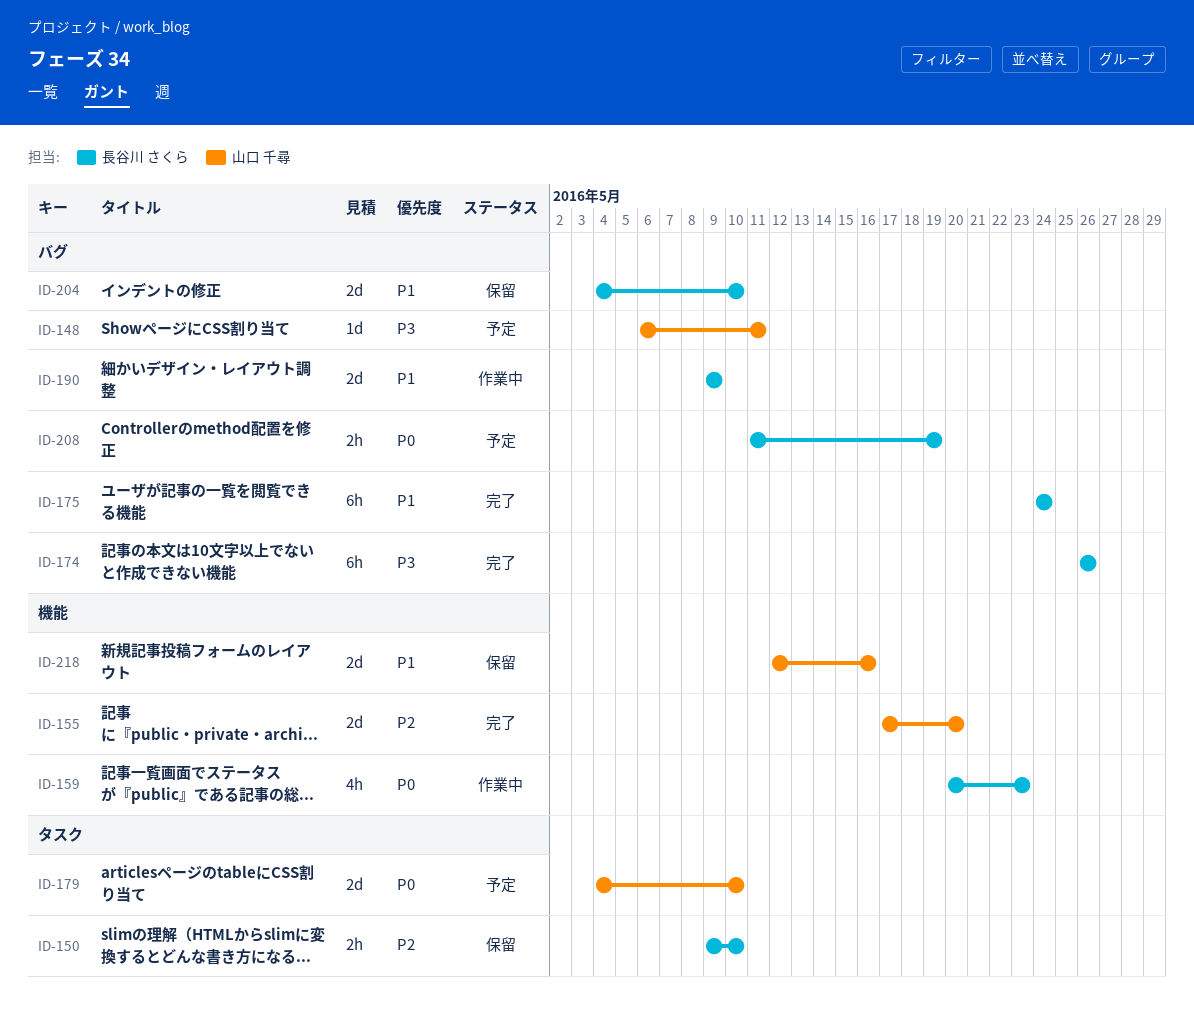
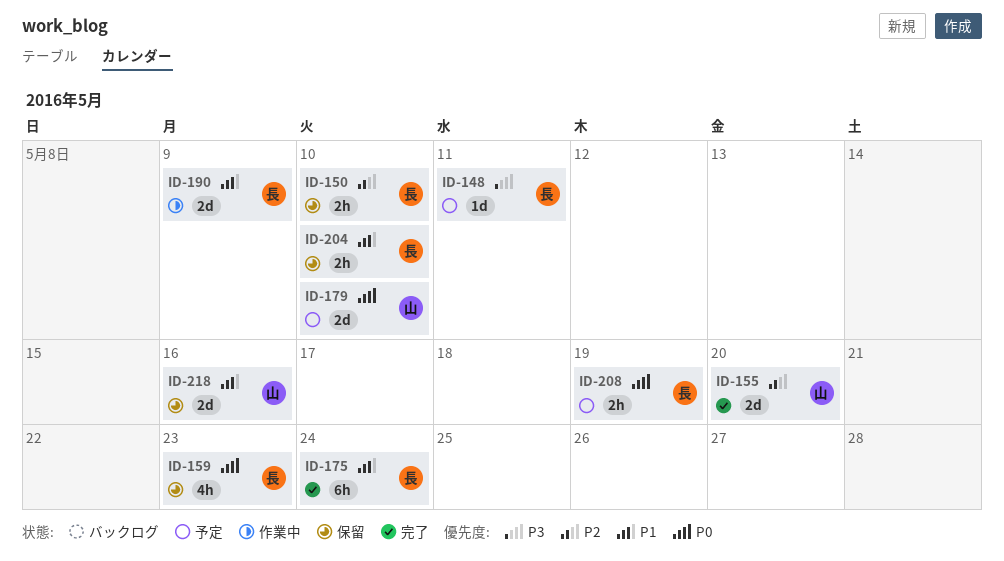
ID-148, owner: 山口 千尋 -> 長谷川 さくら
ID-159, status: 作業中 -> 保留
ID-174: present -> none
ID-204, estimate: 2d -> 2h

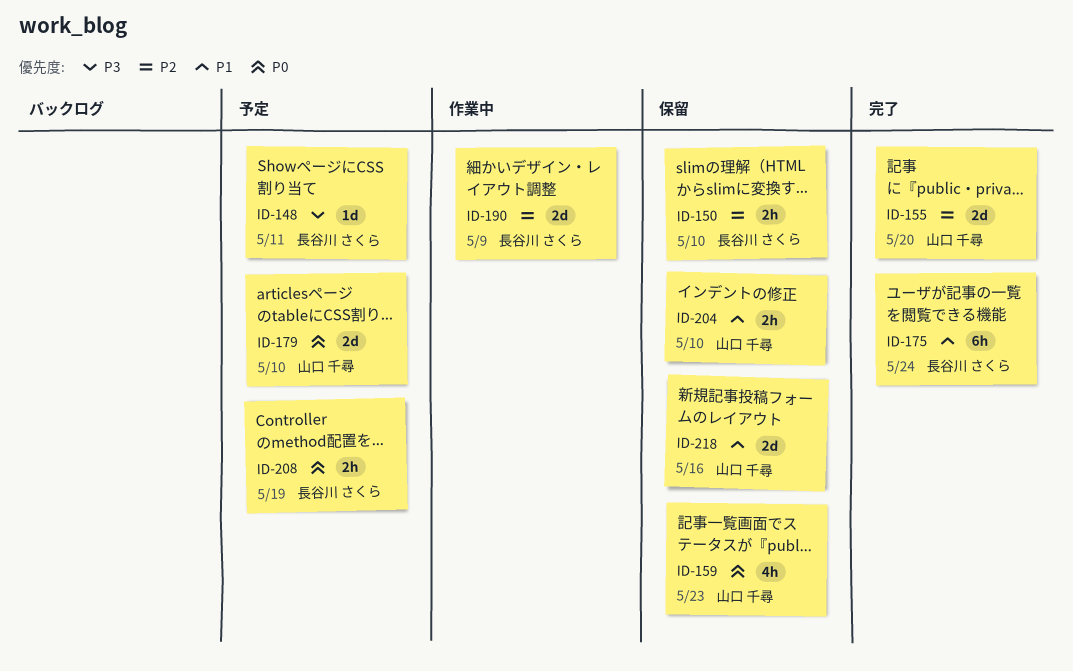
ID-159, owner: 長谷川 さくら -> 山口 千尋
ID-190, priority: P1 -> P2
ID-204, owner: 長谷川 さくら -> 山口 千尋

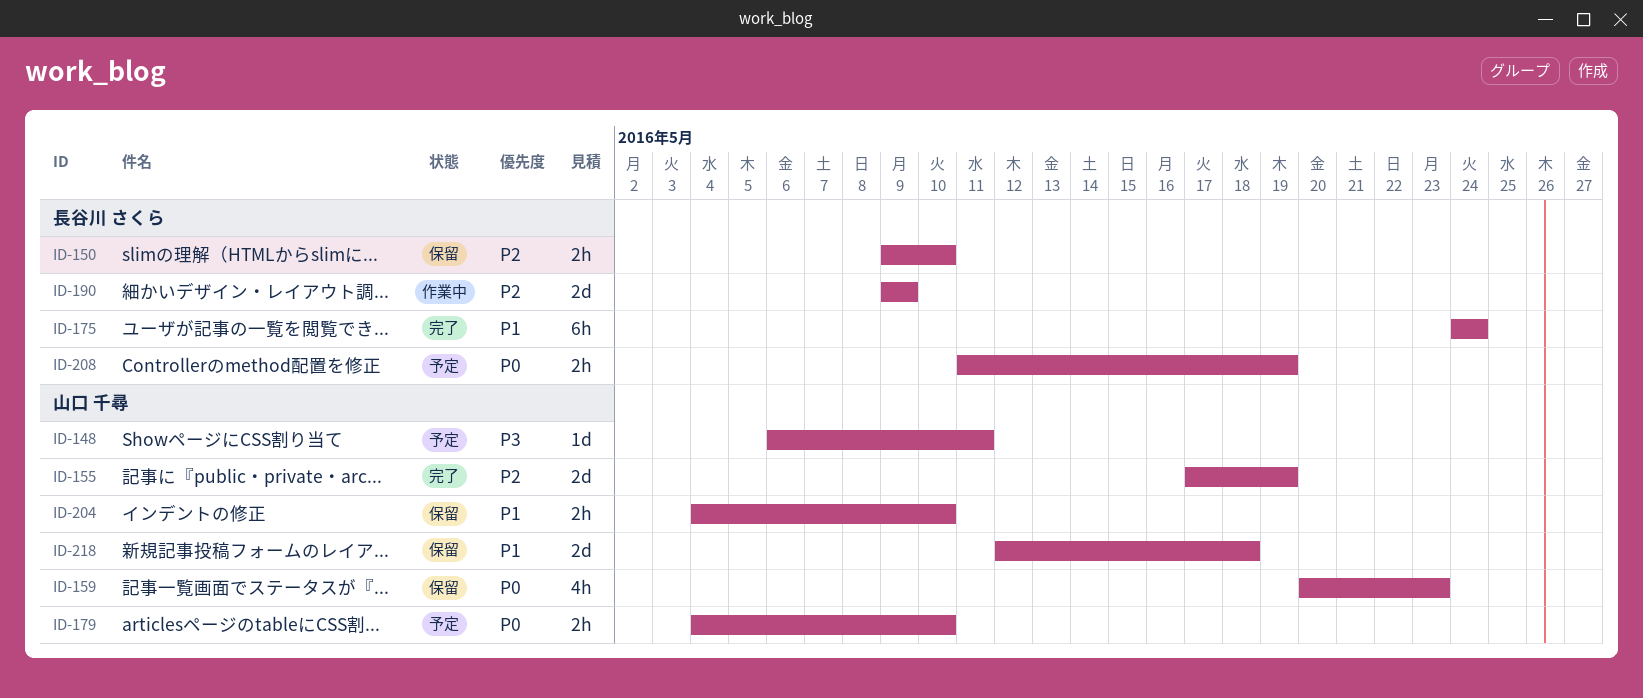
ID-148, owner: 長谷川 さくら -> 山口 千尋
ID-155, due: May 20 -> May 19
ID-179, estimate: 2d -> 2h
ID-218, due: May 16 -> May 18

